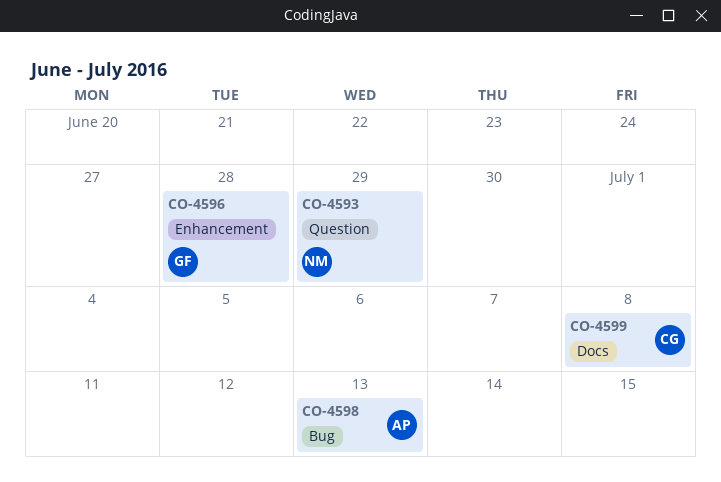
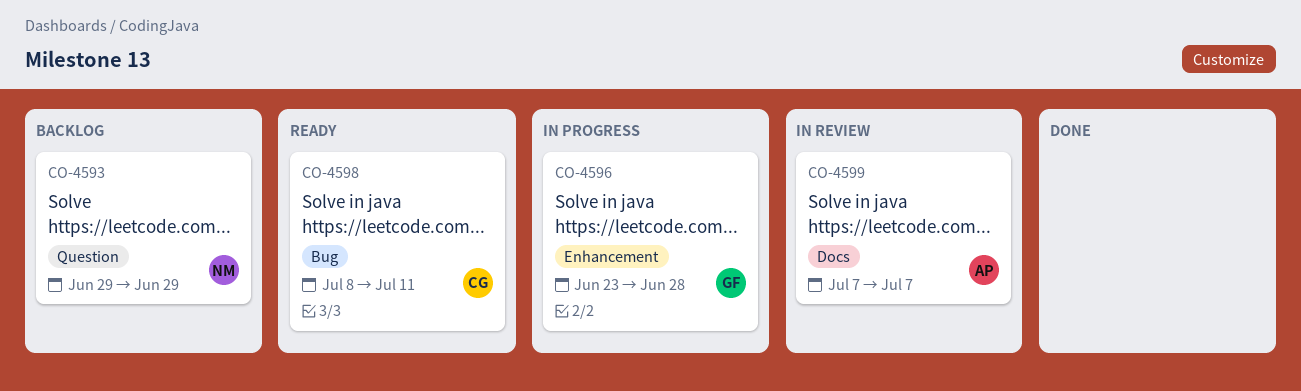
CO-4598, owner: AP -> CG
CO-4598, due: Jul 13 -> Jul 11
CO-4599, owner: CG -> AP
CO-4599, due: Jul 8 -> Jul 7

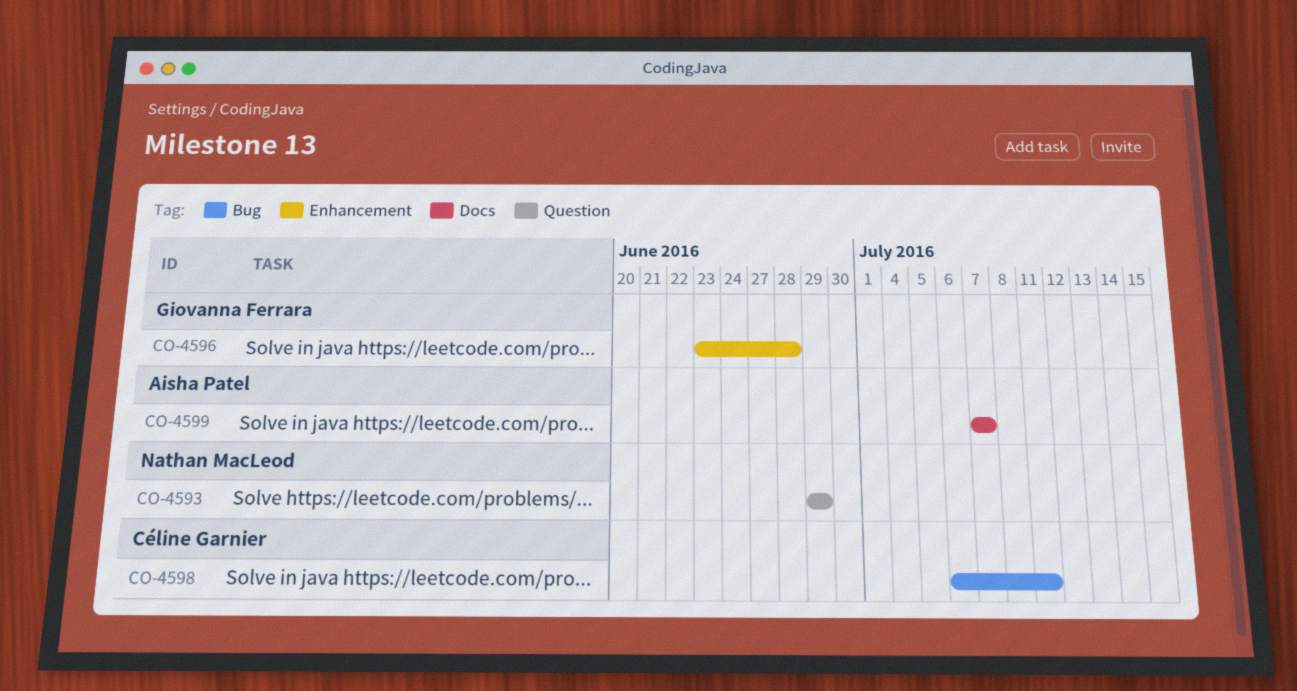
CO-4598, start: Jul 8 -> Jul 6

